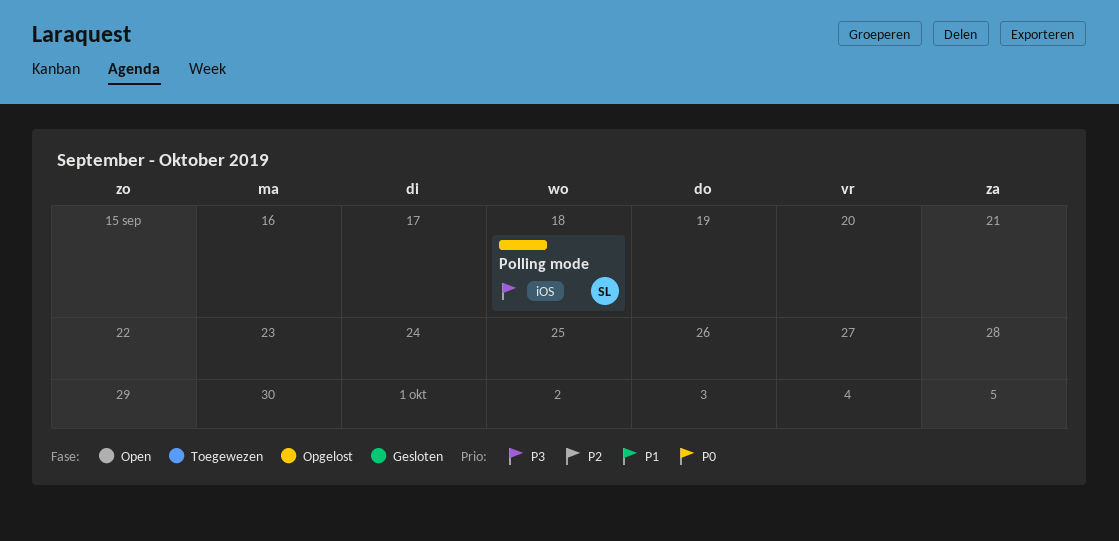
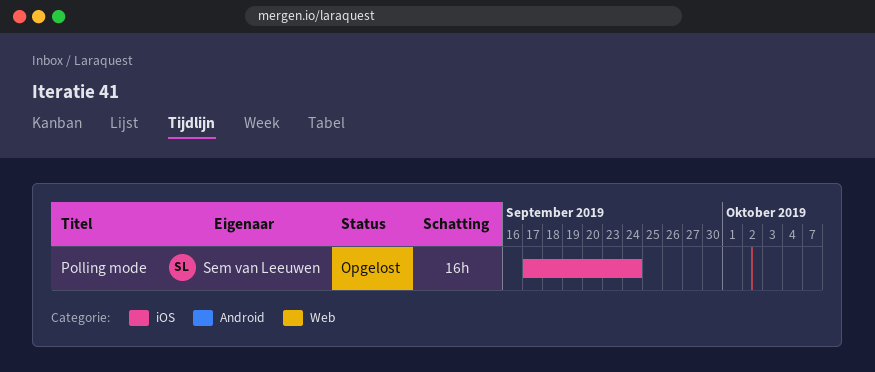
Polling mode, due: Sep 18 -> Sep 24

